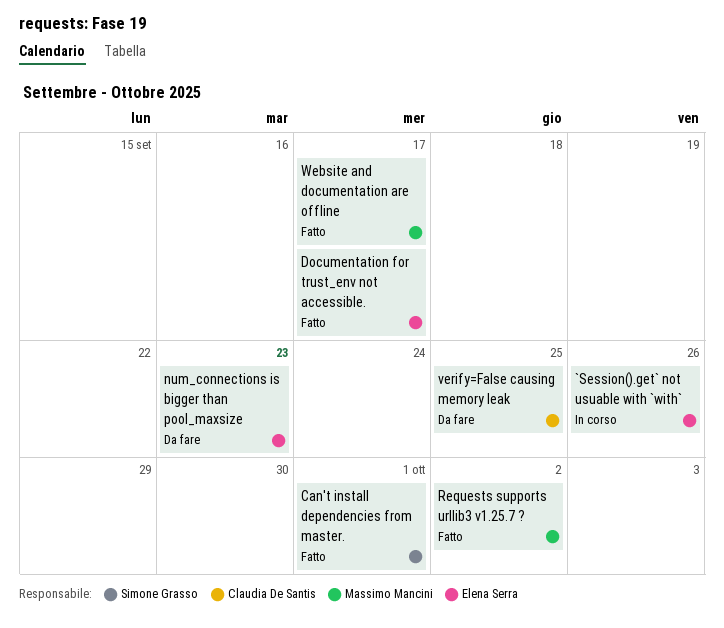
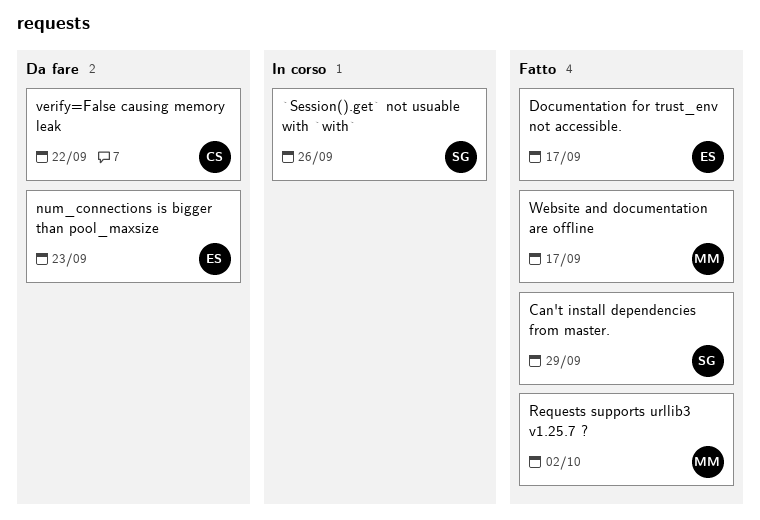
`Session().get` not usuable with `with`, owner: Elena Serra -> Simone Grasso
Can't install dependencies from master., due: Oct 1 -> Sep 29
verify=False causing memory leak, due: Sep 25 -> Sep 22

